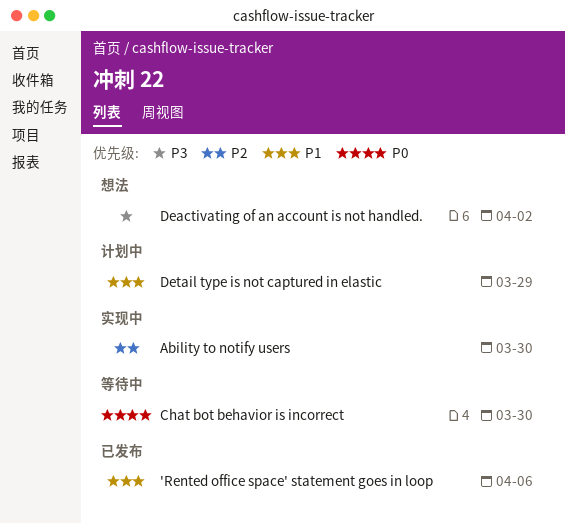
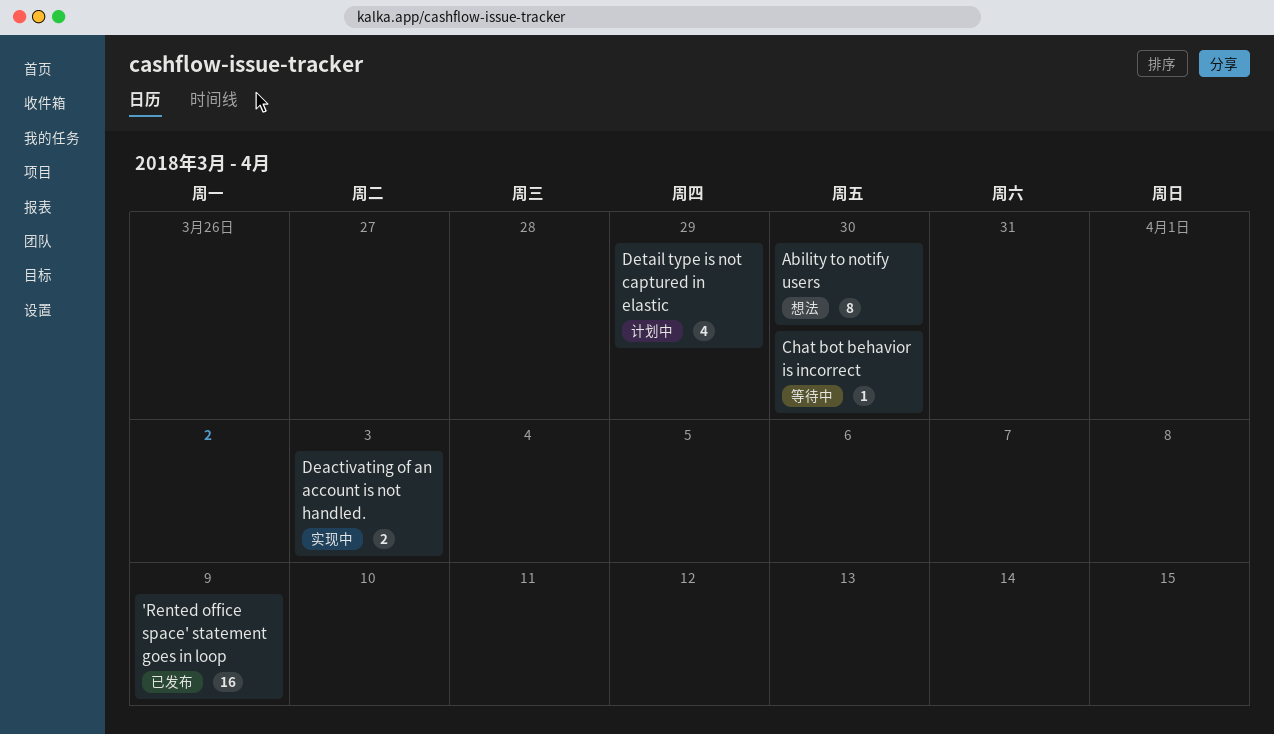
'Rented office space' statement goes in loop, due: Apr 6 -> Apr 9
Ability to notify users, status: 实现中 -> 想法
Deactivating of an account is not handled., status: 想法 -> 实现中
Deactivating of an account is not handled., due: Apr 2 -> Apr 3

